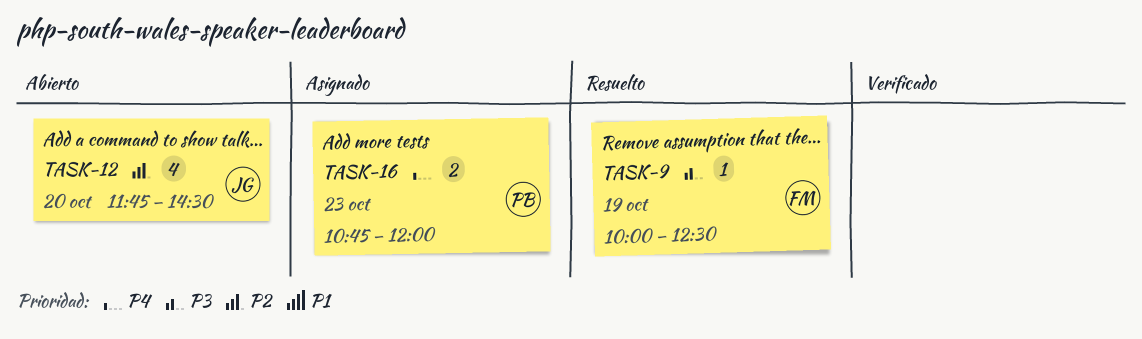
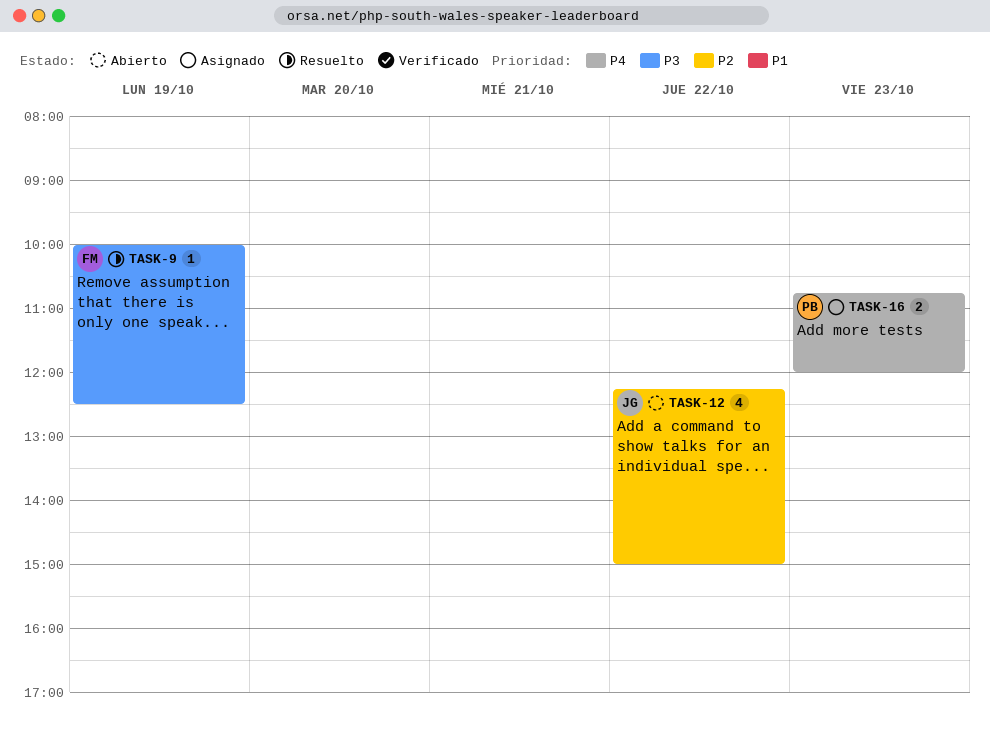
TASK-12, day: Oct 20 -> Oct 22
TASK-12, begins: 11:45 -> 12:15
TASK-12, ends: 14:30 -> 15:00

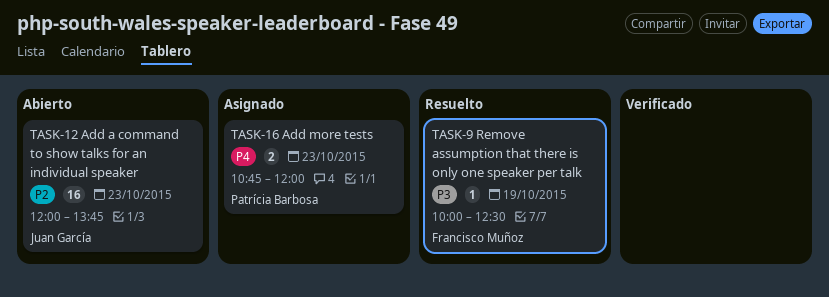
TASK-12, estimate: 4 -> 16
TASK-12, day: Oct 22 -> Oct 23
TASK-12, begins: 12:15 -> 12:00
TASK-12, ends: 15:00 -> 13:45

